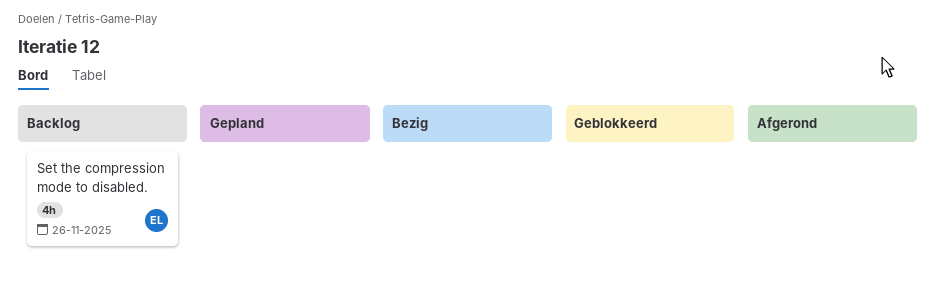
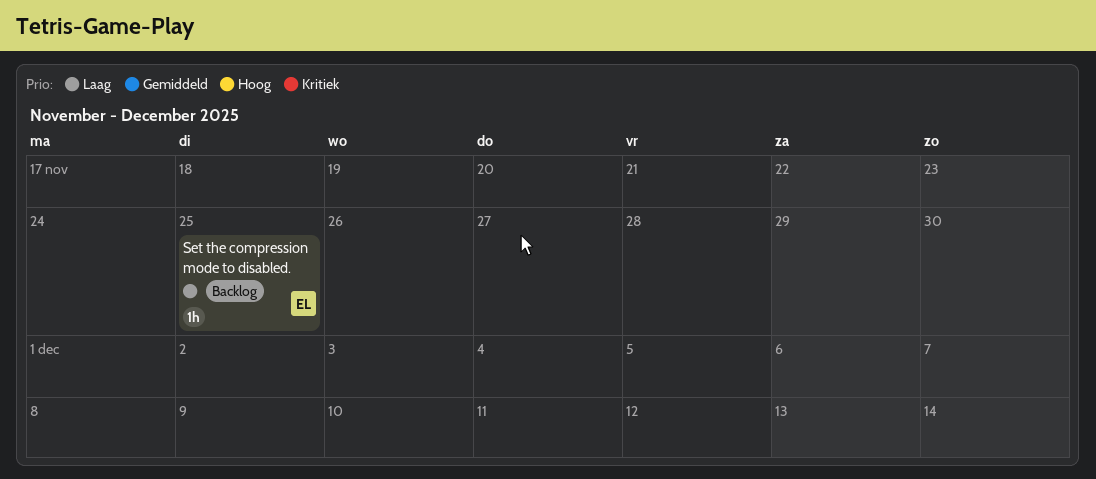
Set the compression mode to disabled., estimate: 4h -> 1h
Set the compression mode to disabled., due: Nov 26 -> Nov 25

